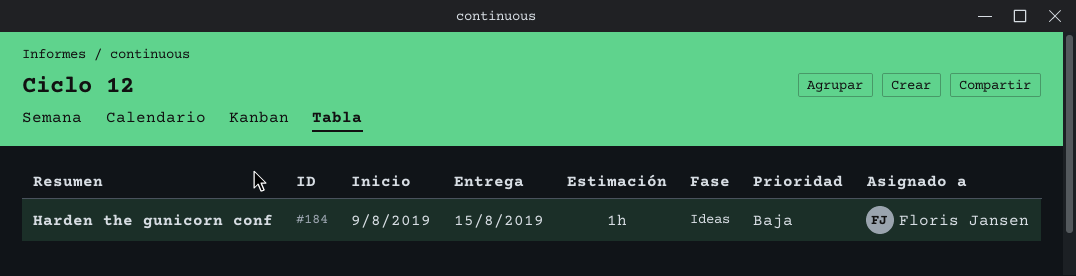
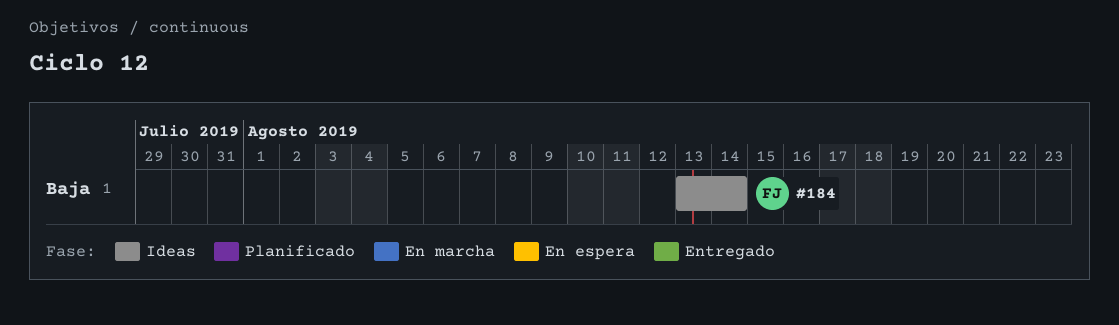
#184, start: Aug 9 -> Aug 13
#184, due: Aug 15 -> Aug 14

